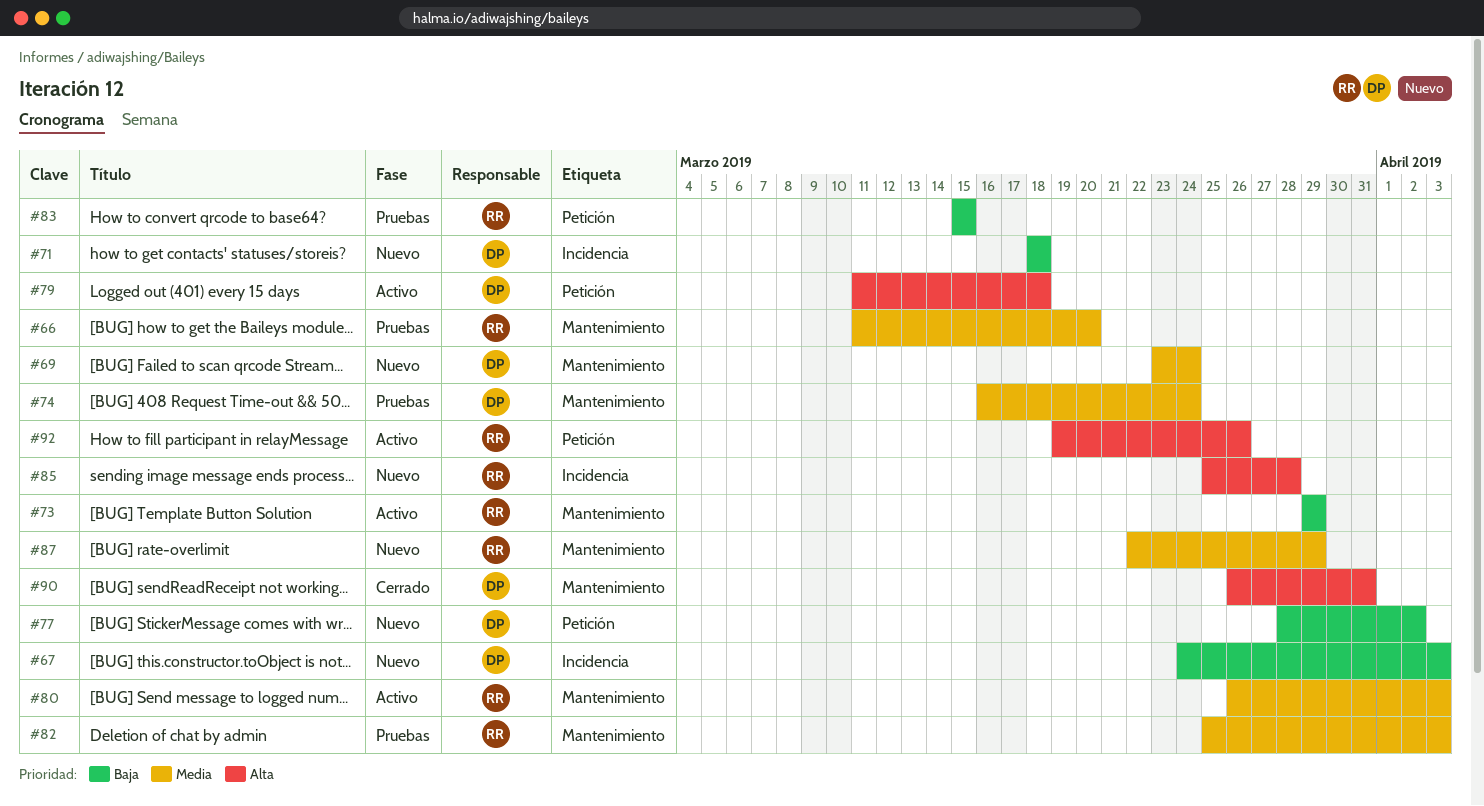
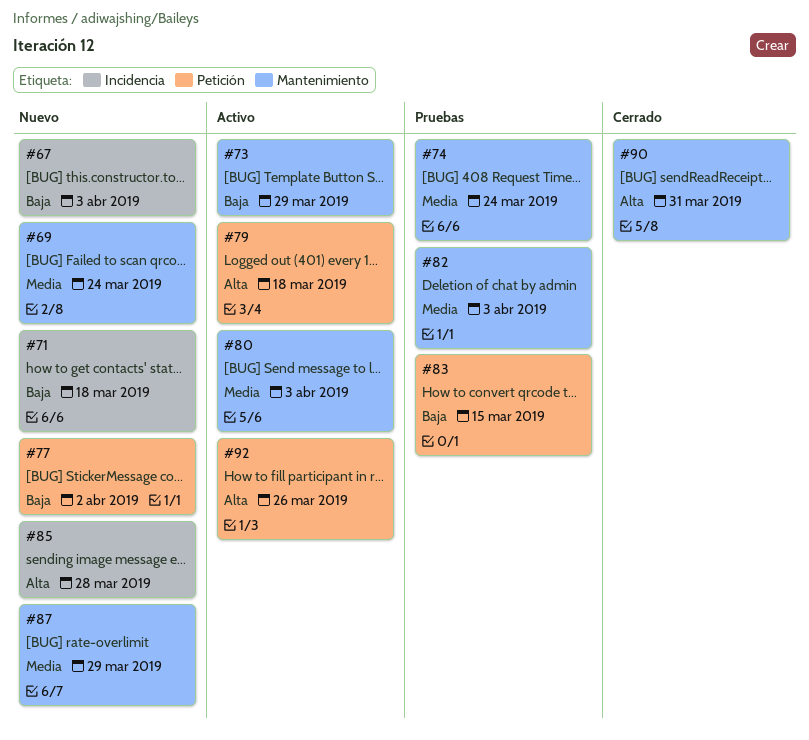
#66: present -> none

